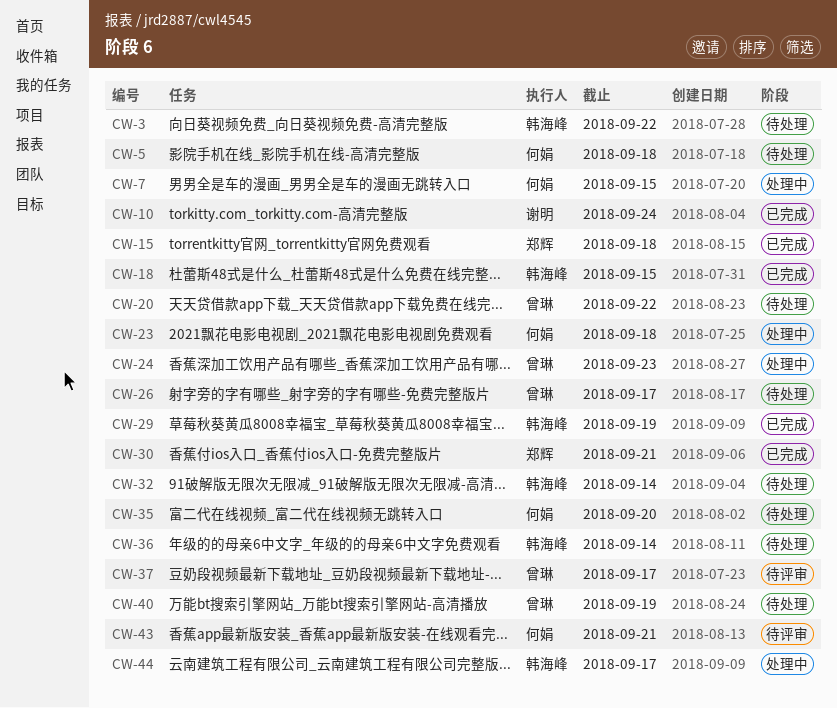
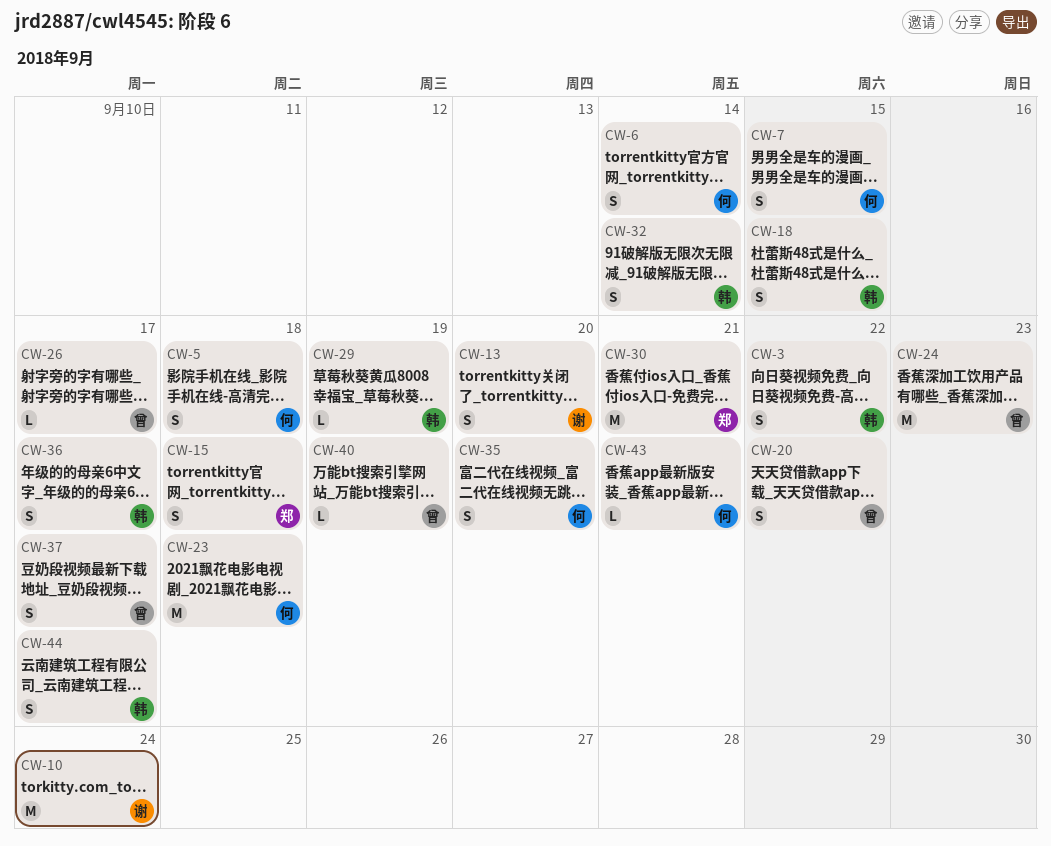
CW-6: none -> present
CW-13: none -> present
CW-36, due: Sep 14 -> Sep 17

